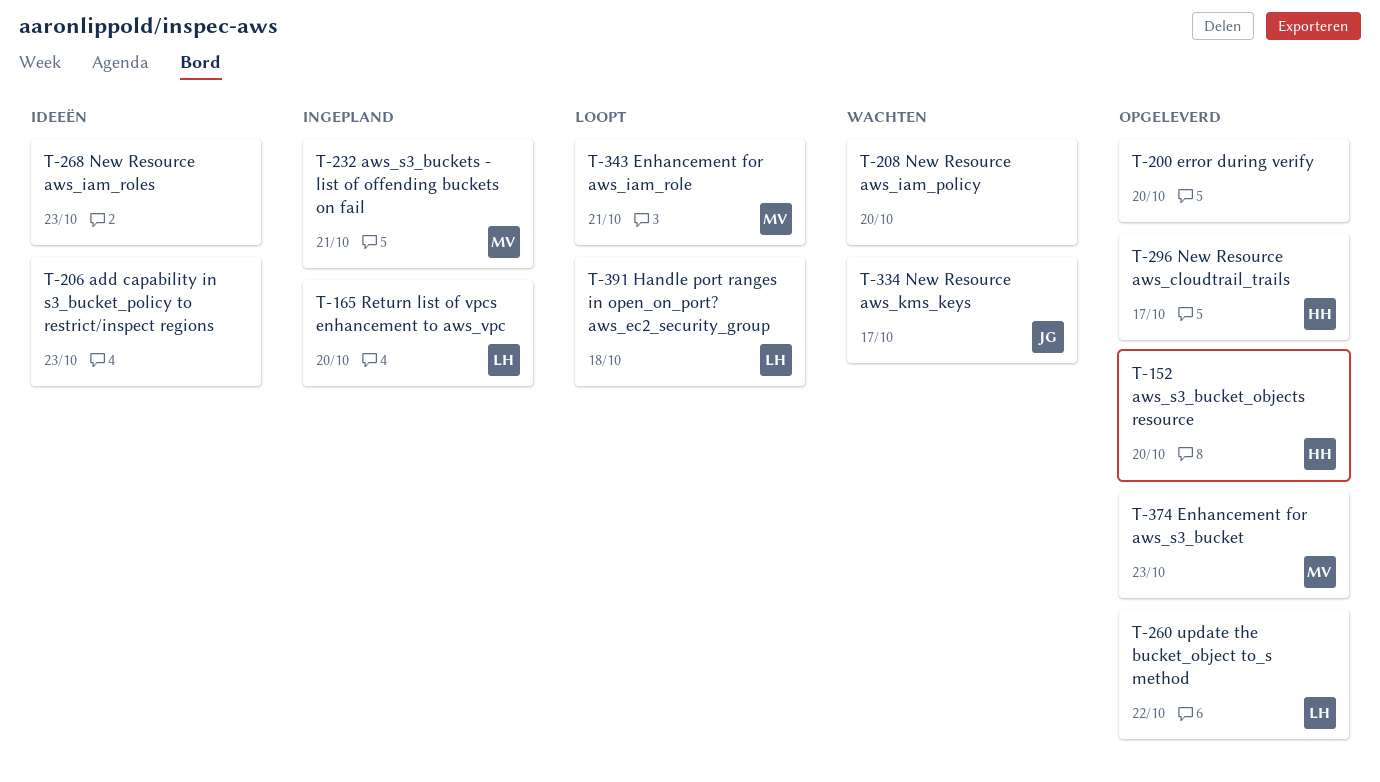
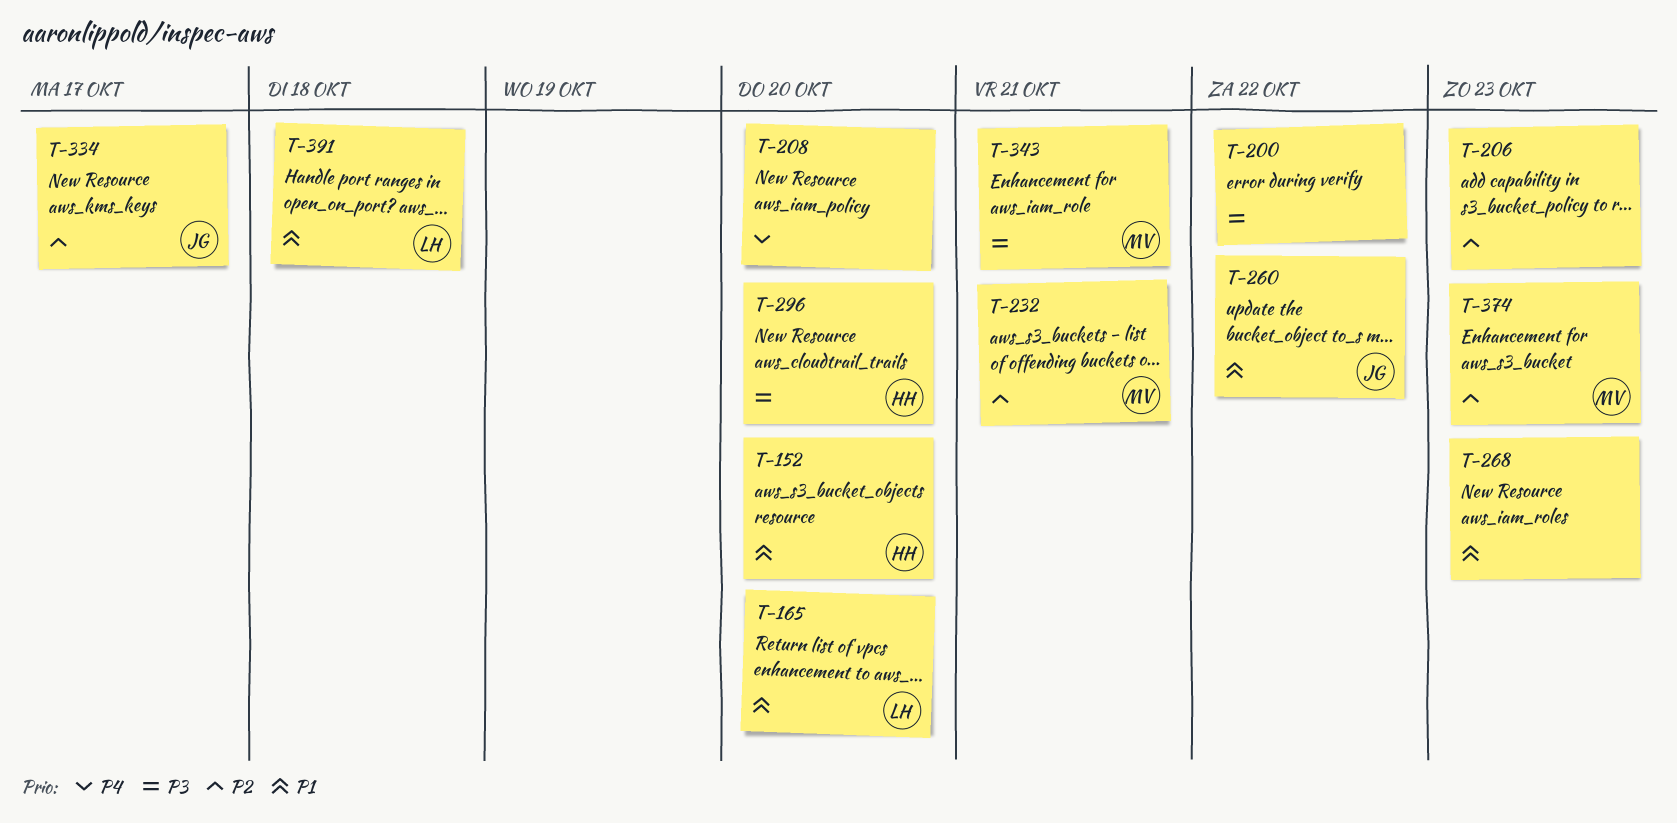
T-200, due: Oct 20 -> Oct 22
T-260, owner: LH -> JG
T-296, due: Oct 17 -> Oct 20

